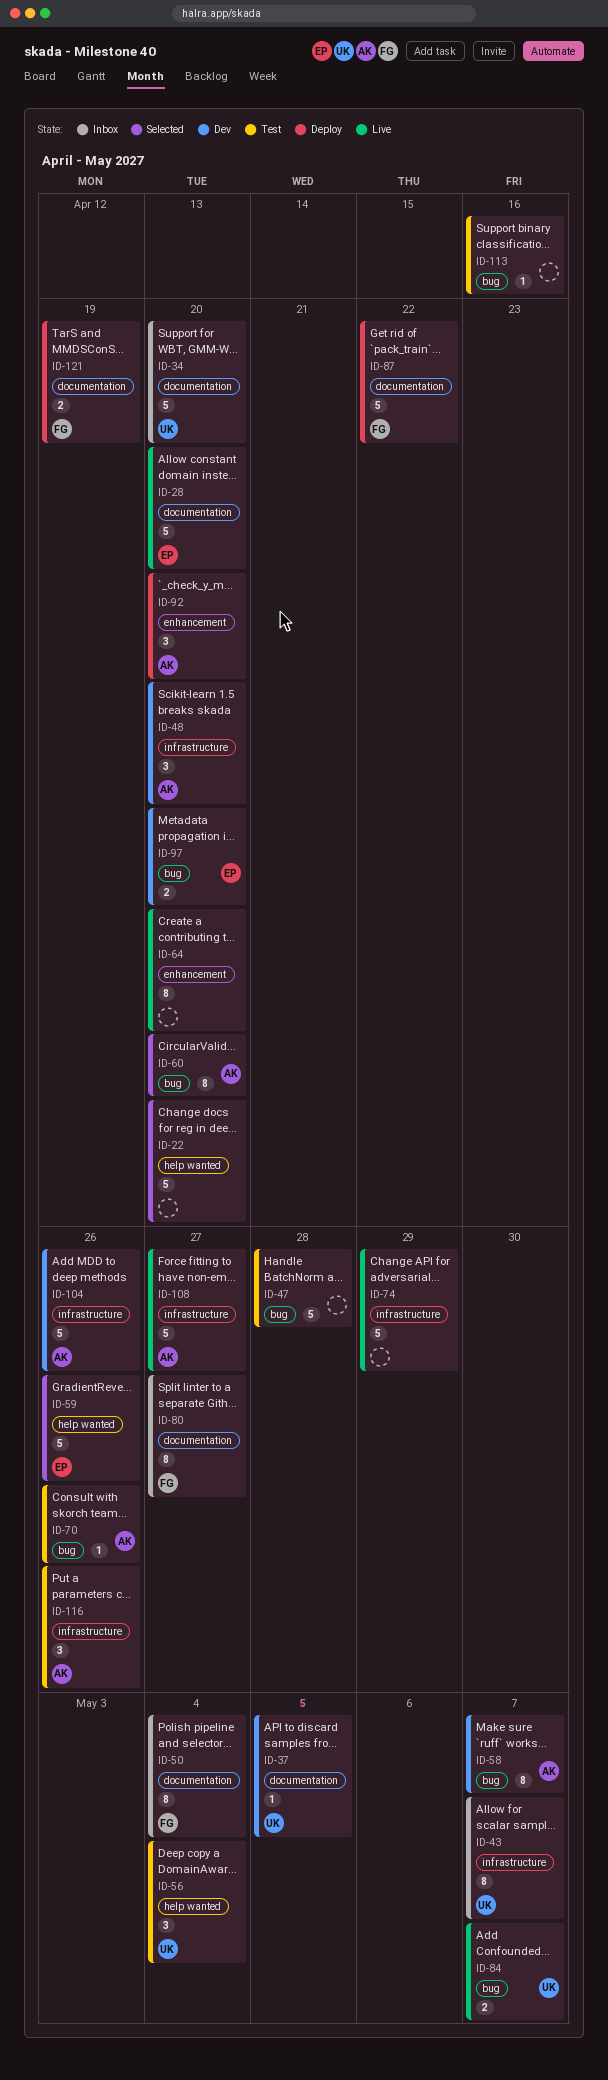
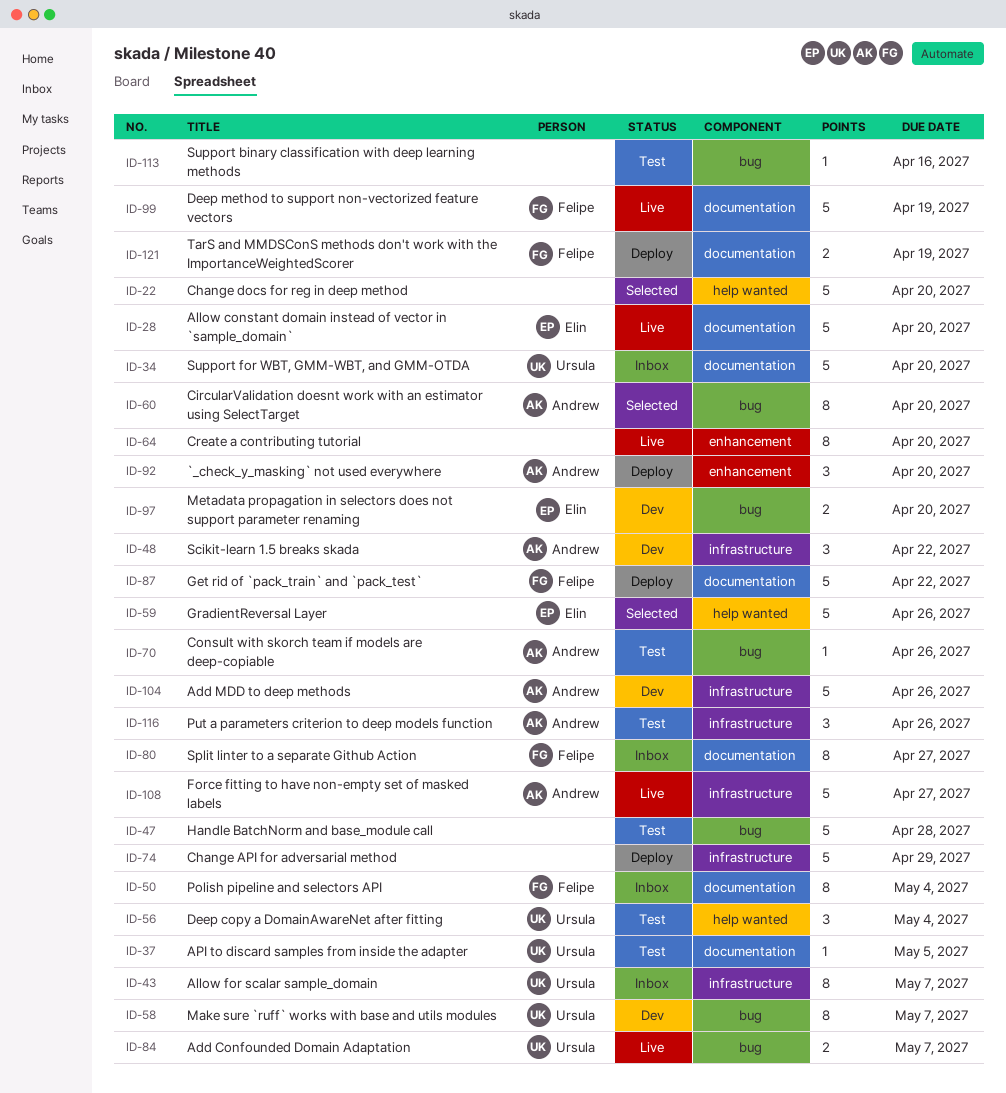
ID-37, status: Dev -> Test
ID-48, due: Apr 20 -> Apr 22
ID-58, owner: Andrew -> Ursula
ID-74, status: Live -> Deploy
ID-99: none -> present

